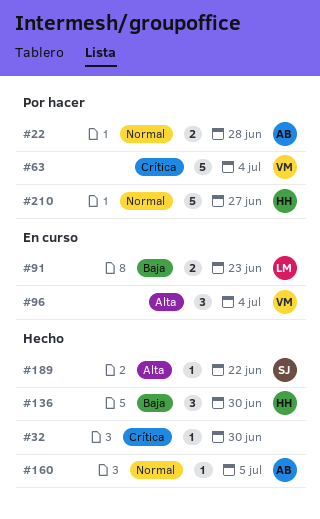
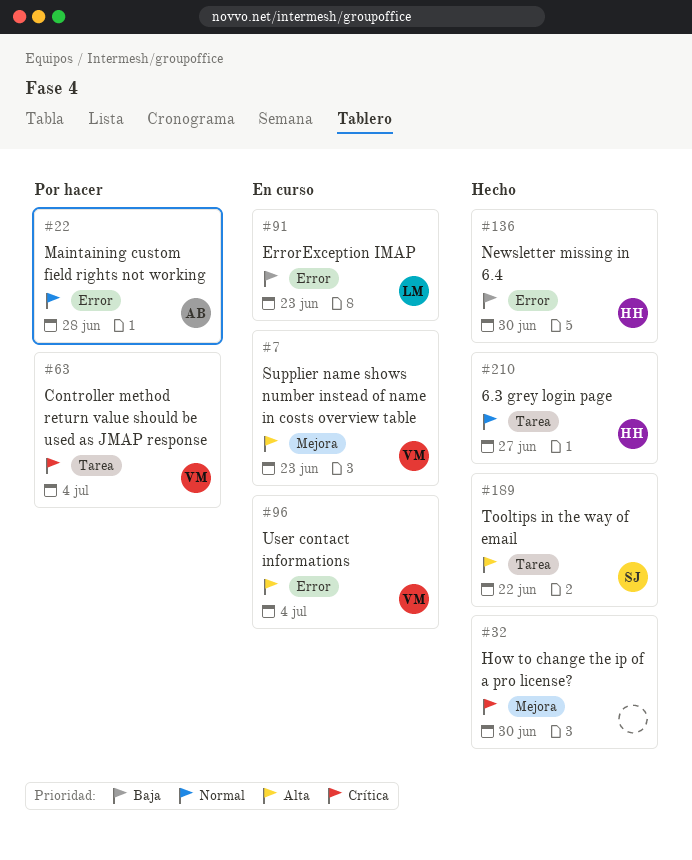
#7: none -> present
#160: present -> none
#210, status: Por hacer -> Hecho

